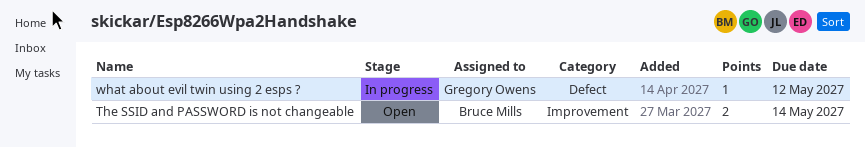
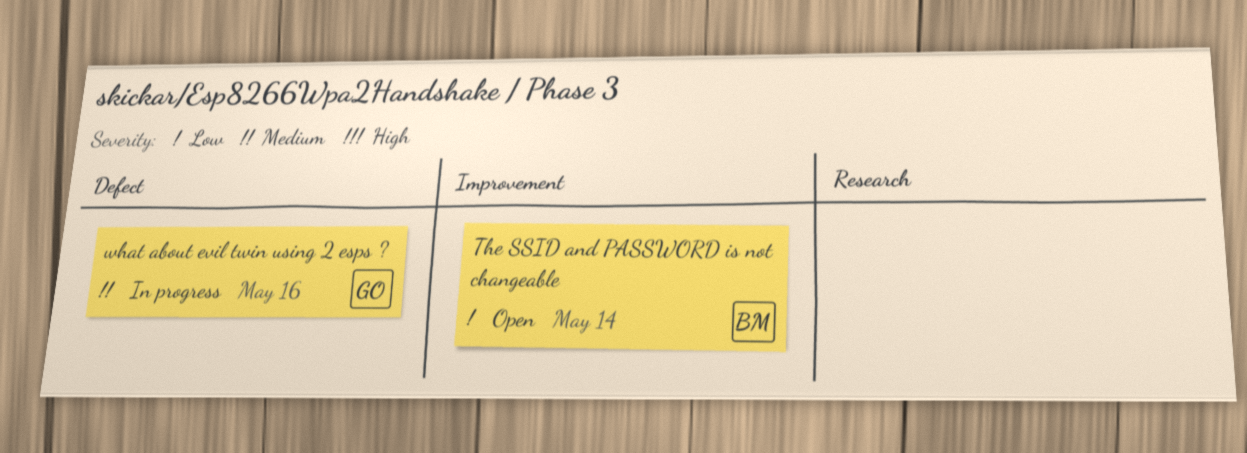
what about evil twin using 2 esps ?, due: May 12 -> May 16

